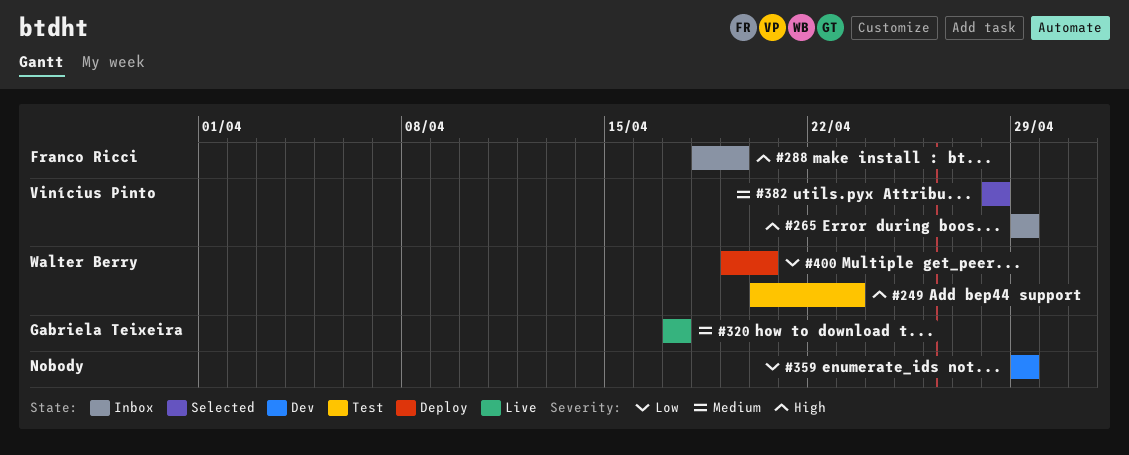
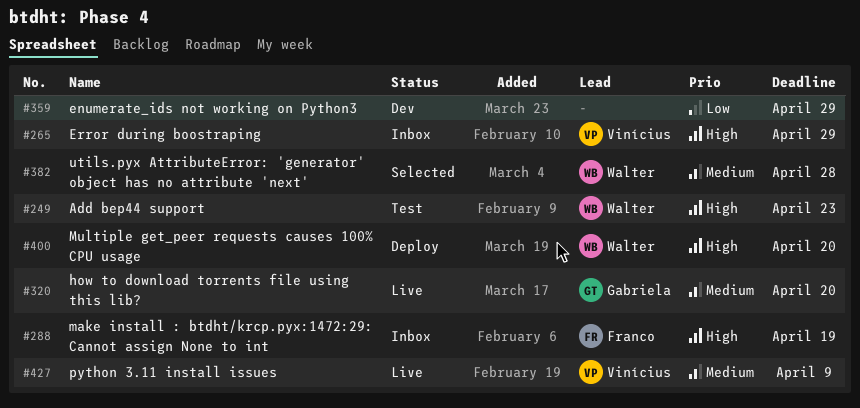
#320, due: Apr 17 -> Apr 20
#382, owner: Vinícius Pinto -> Walter Berry
#400, priority: Low -> High
#427: none -> present

